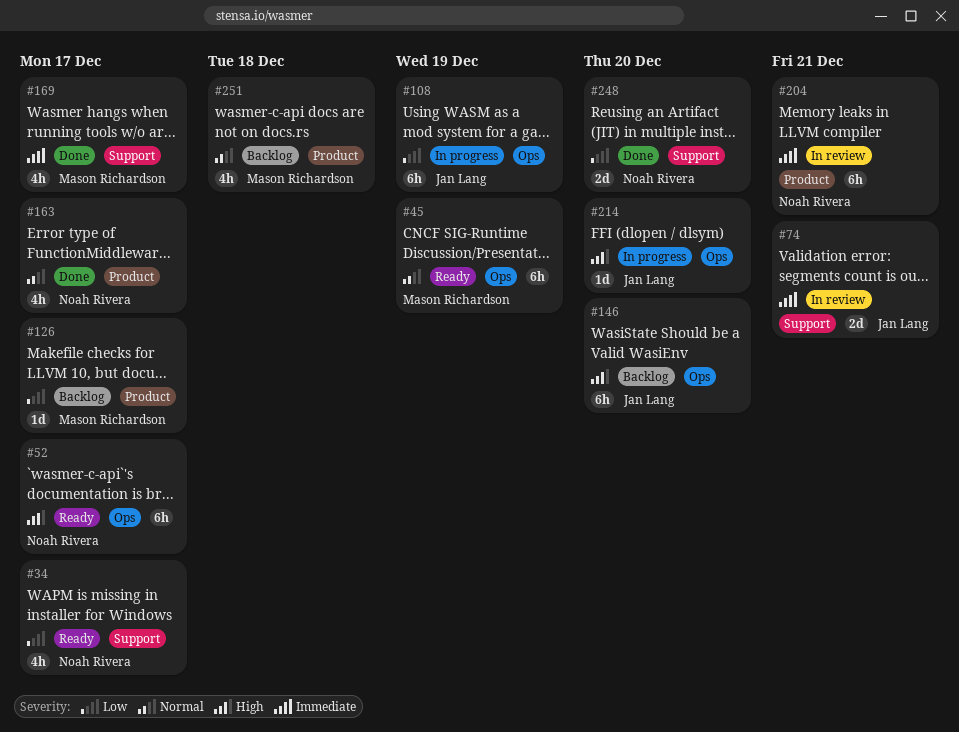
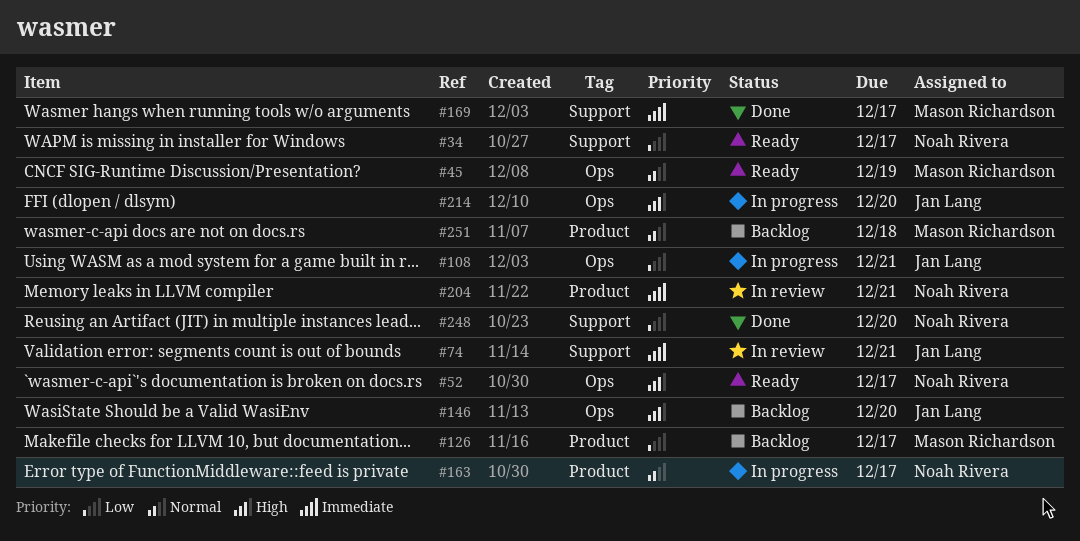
#108, due: Dec 19 -> Dec 21
#163, status: Done -> In progress

